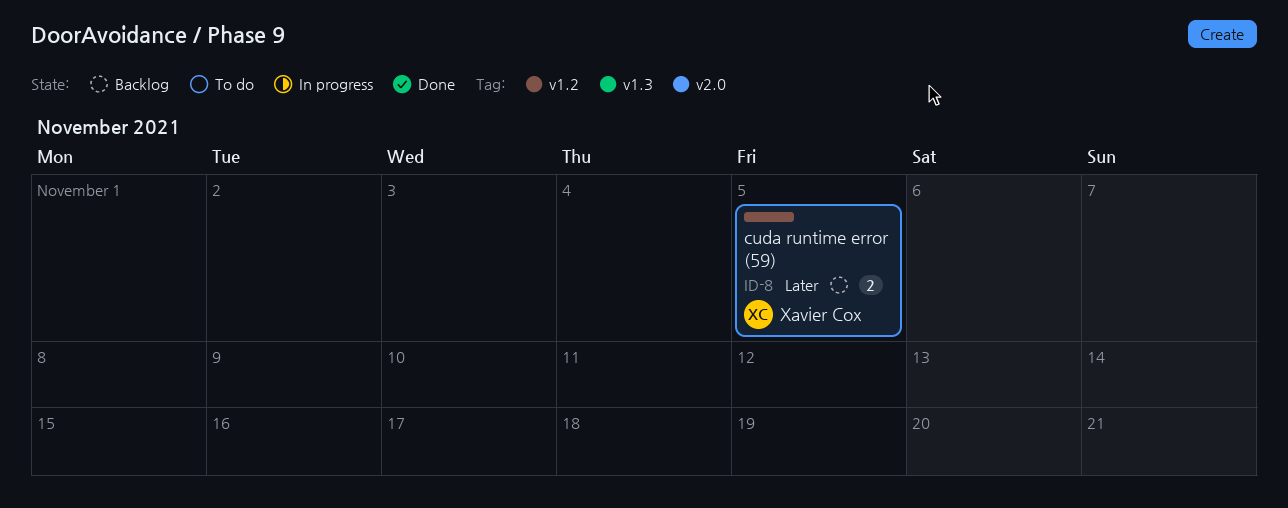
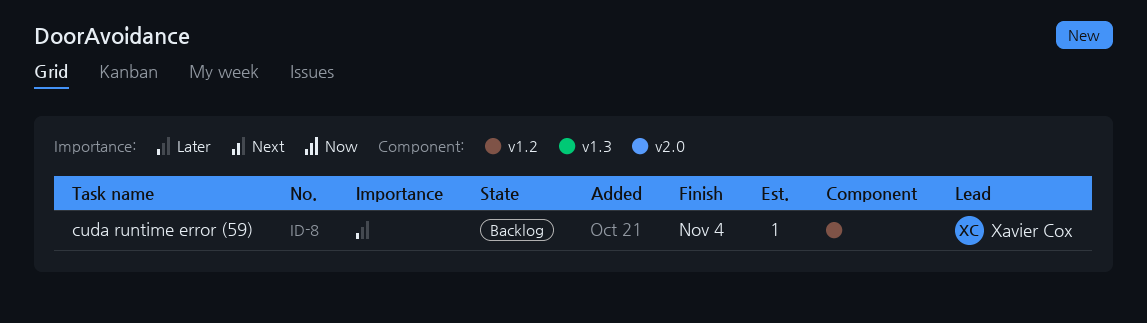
ID-8, estimate: 2 -> 1
ID-8, due: Nov 5 -> Nov 4

